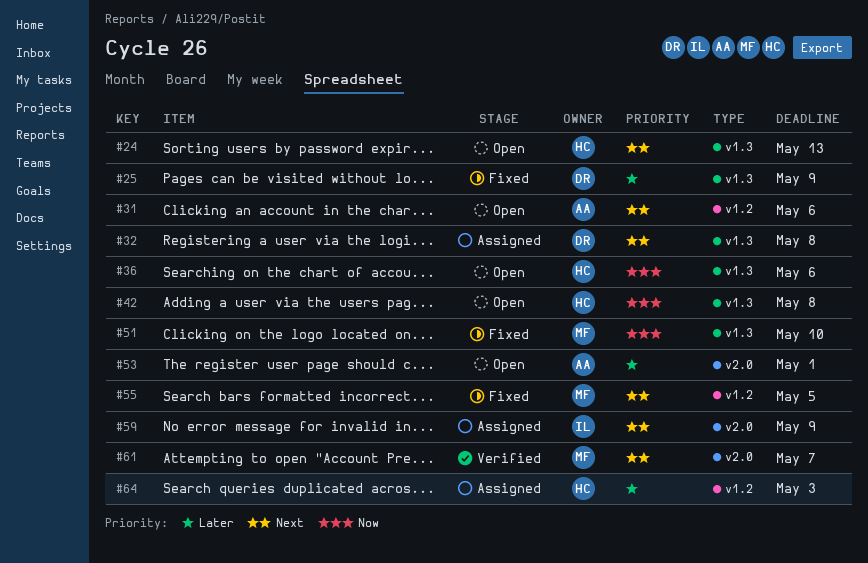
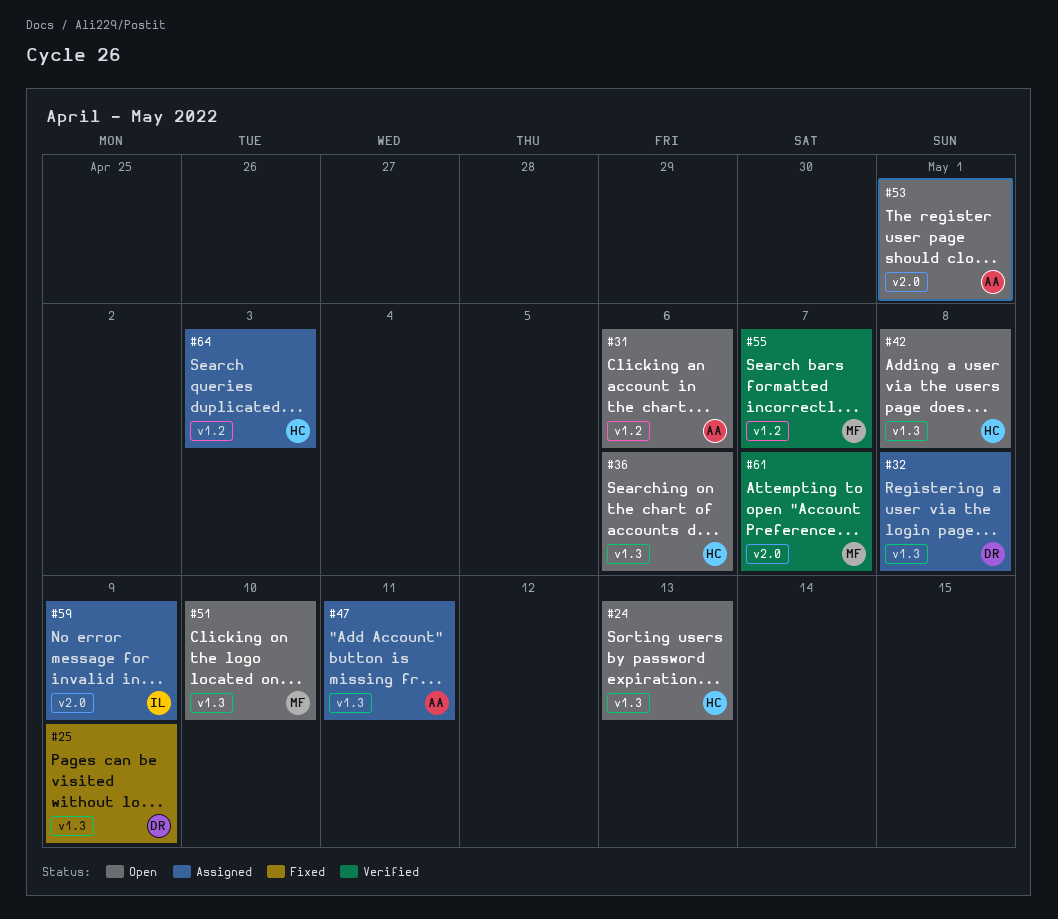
#47: none -> present
#51, status: Fixed -> Open
#55, status: Fixed -> Verified
#55, due: May 5 -> May 7

